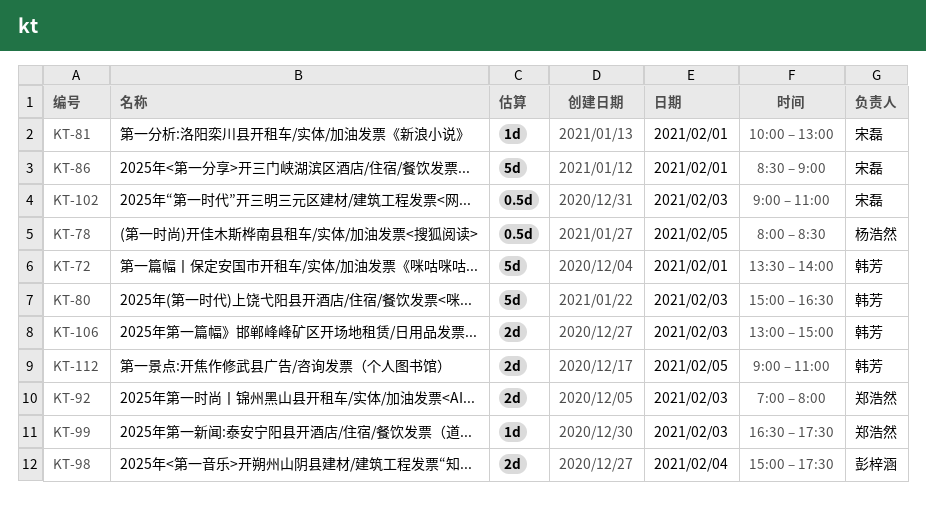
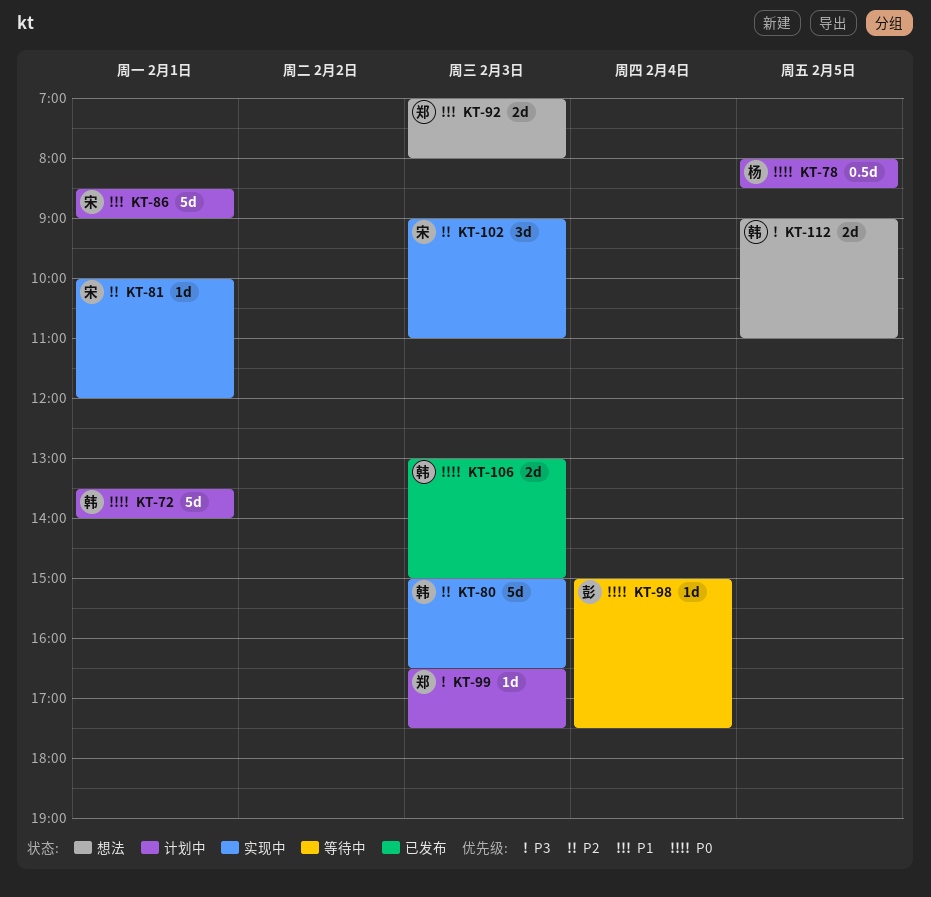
KT-81, ends: 13:00 -> 12:00
KT-98, estimate: 2d -> 1d
KT-102, estimate: 0.5d -> 3d

